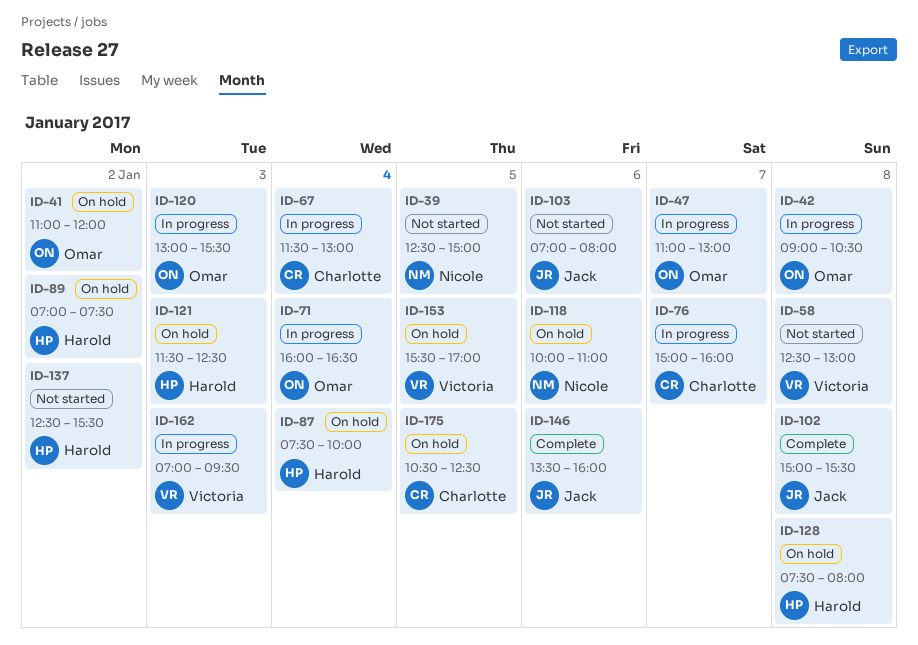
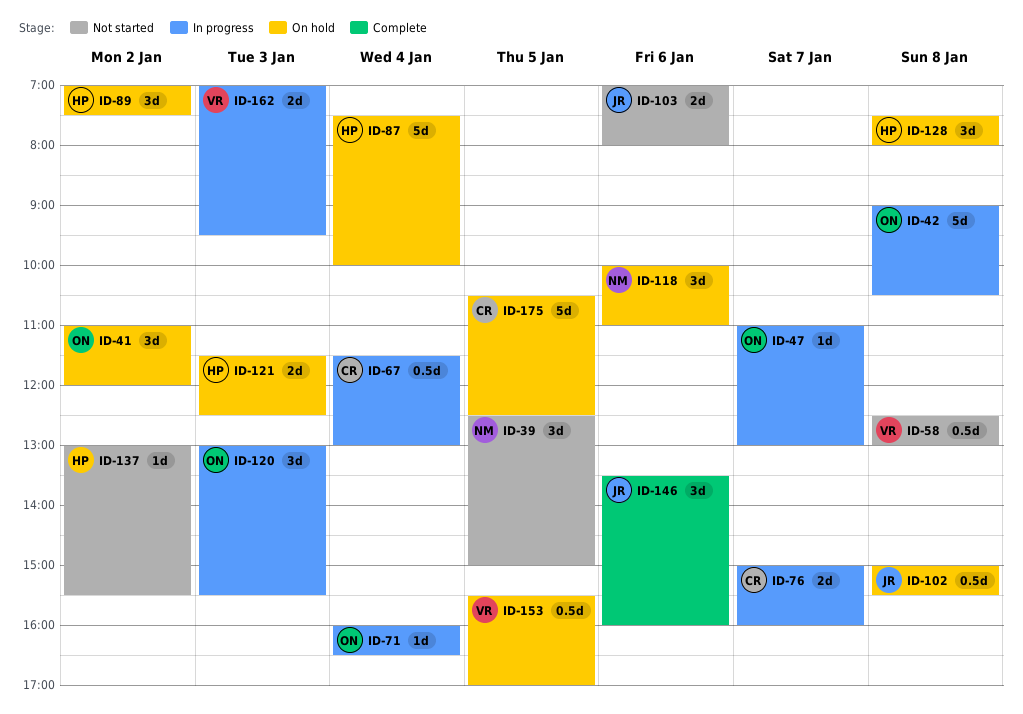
ID-102, status: Complete -> On hold
ID-137, begins: 12:30 -> 13:00

